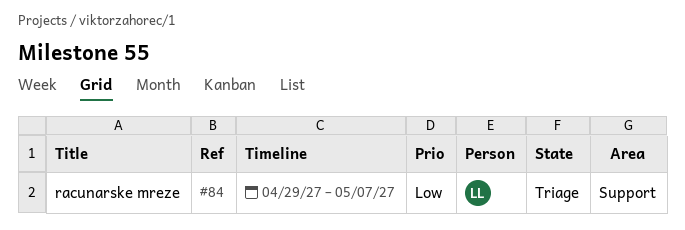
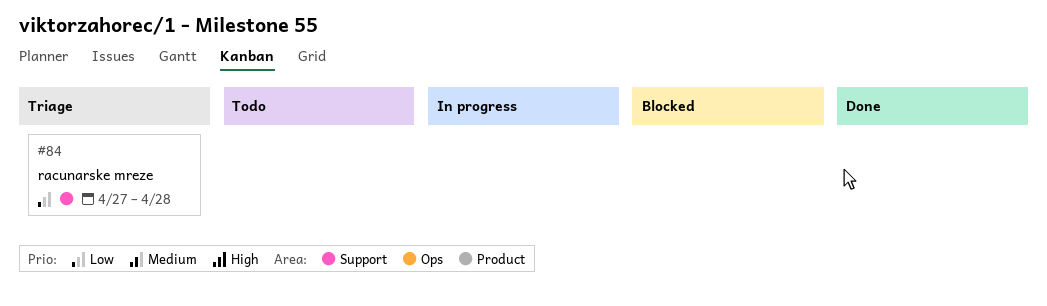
#84, start: Apr 29 -> Apr 27
#84, due: May 7 -> Apr 28

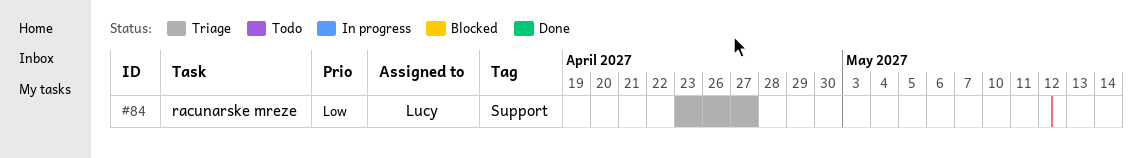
#84, start: Apr 27 -> Apr 23
#84, due: Apr 28 -> Apr 27

